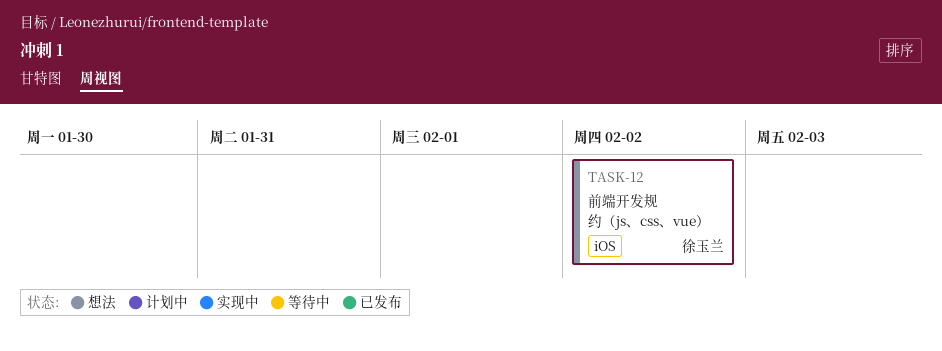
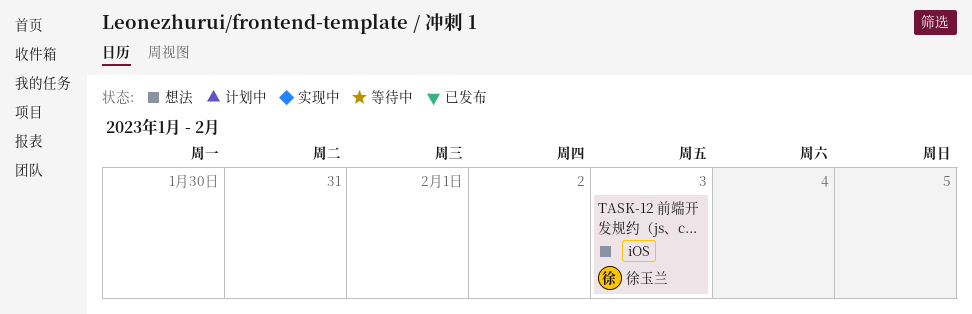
TASK-12, due: Feb 2 -> Feb 3

